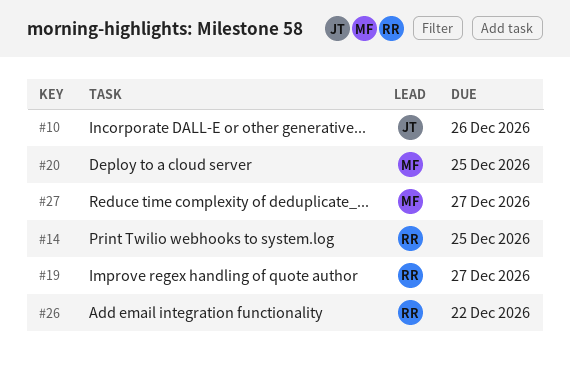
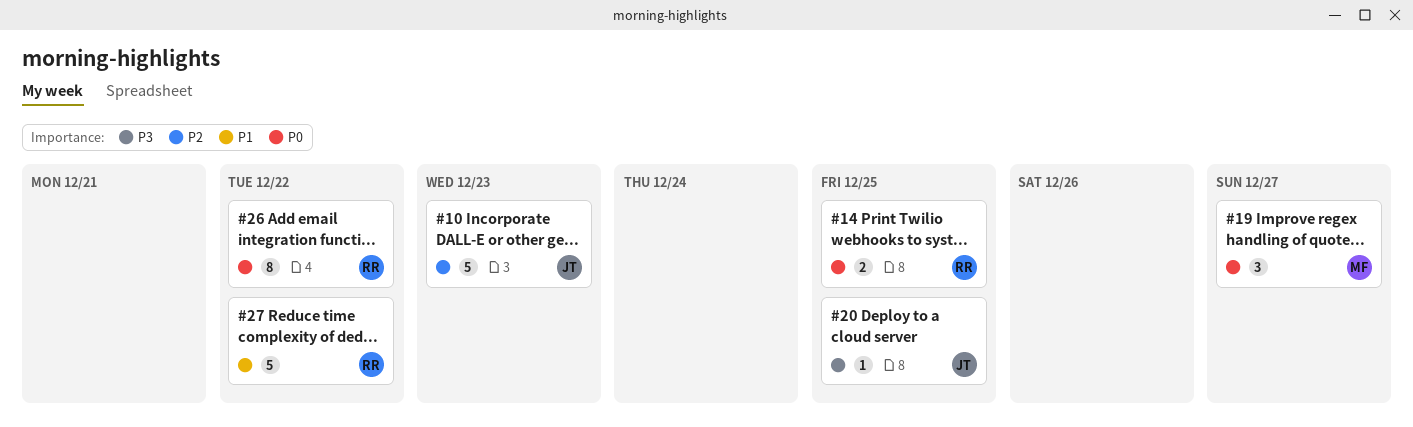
#10, due: Dec 26 -> Dec 23
#19, owner: RR -> MF
#20, owner: MF -> JT
#27, owner: MF -> RR
#27, due: Dec 27 -> Dec 22

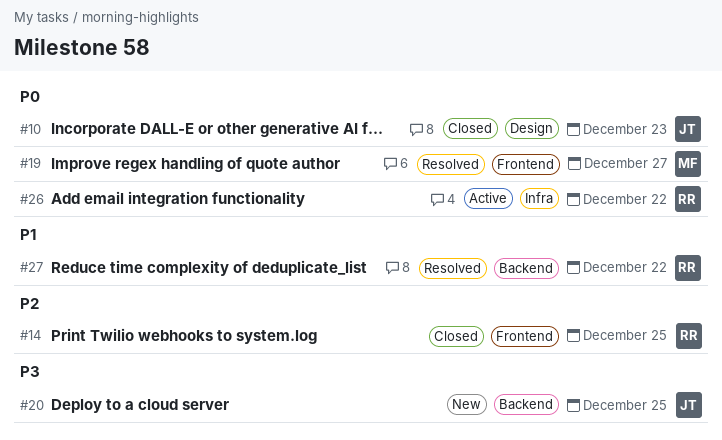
#10, priority: P2 -> P0
#14, priority: P0 -> P2

